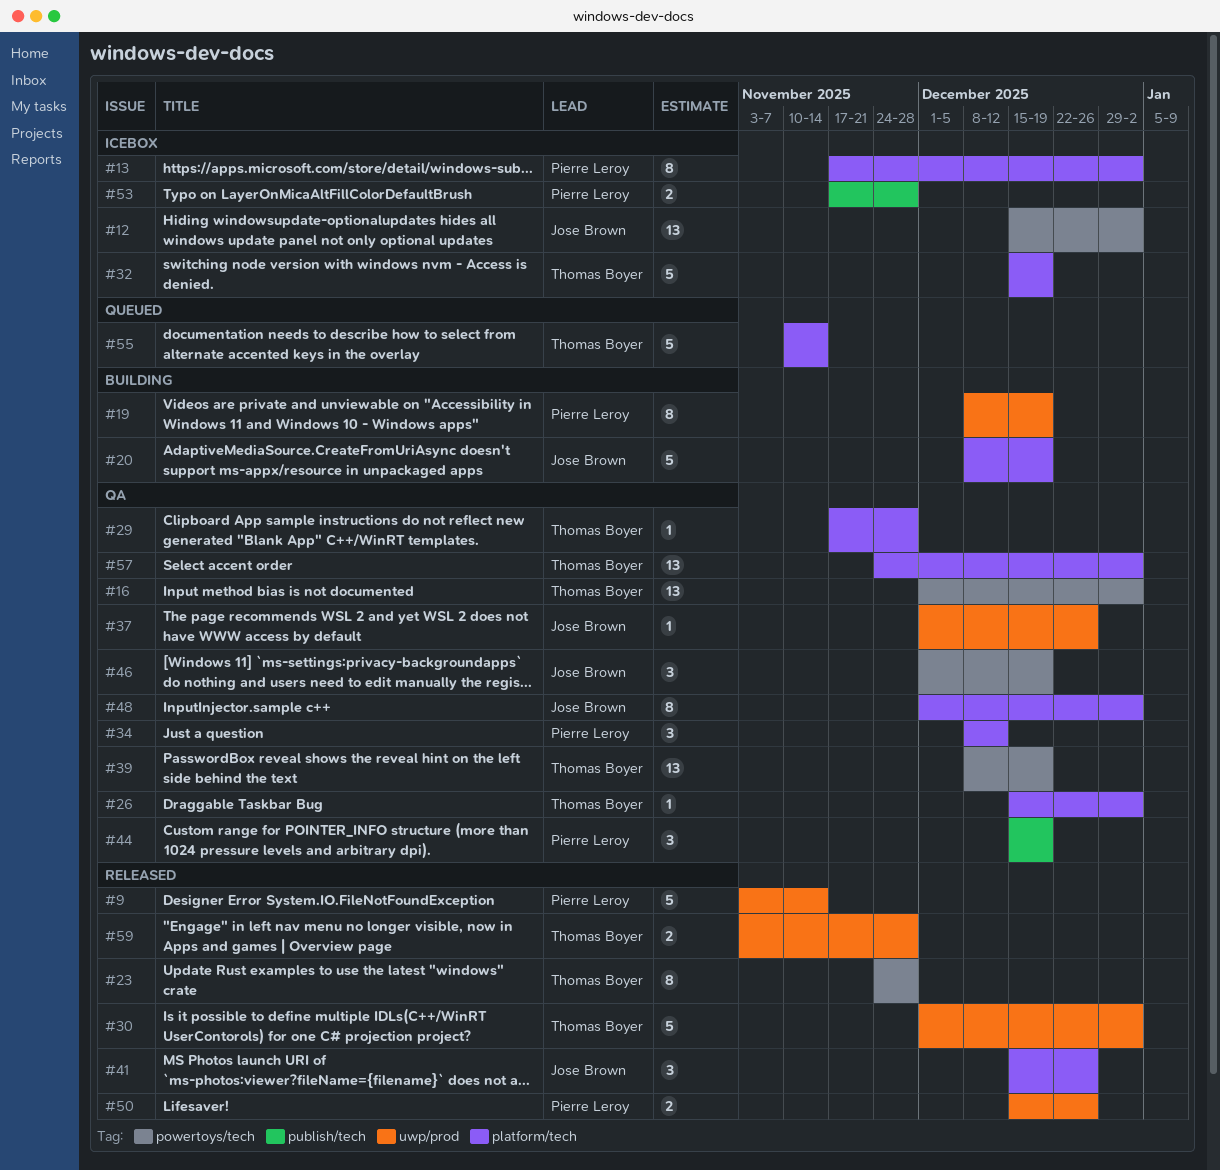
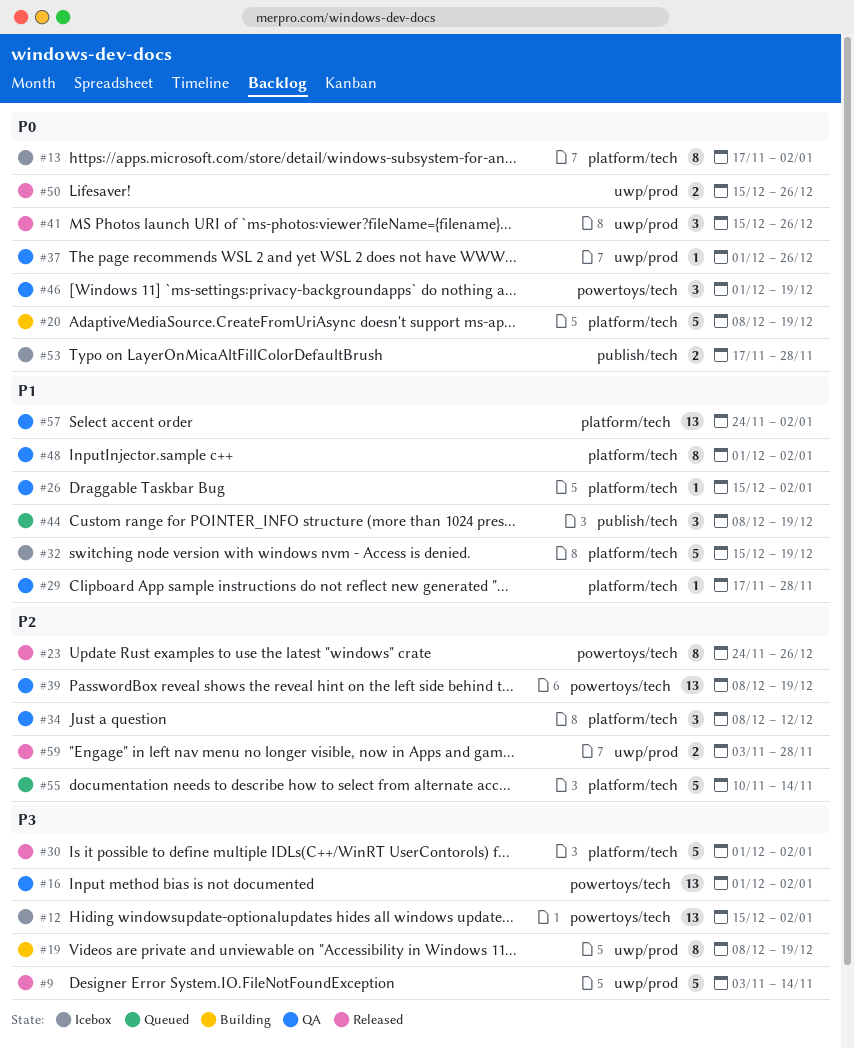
#23, due: Nov 28 -> Dec 26
#30, label: uwp/prod -> platform/tech
#41, label: platform/tech -> uwp/prod
#44, status: QA -> Queued
#44, start: Dec 15 -> Dec 8

